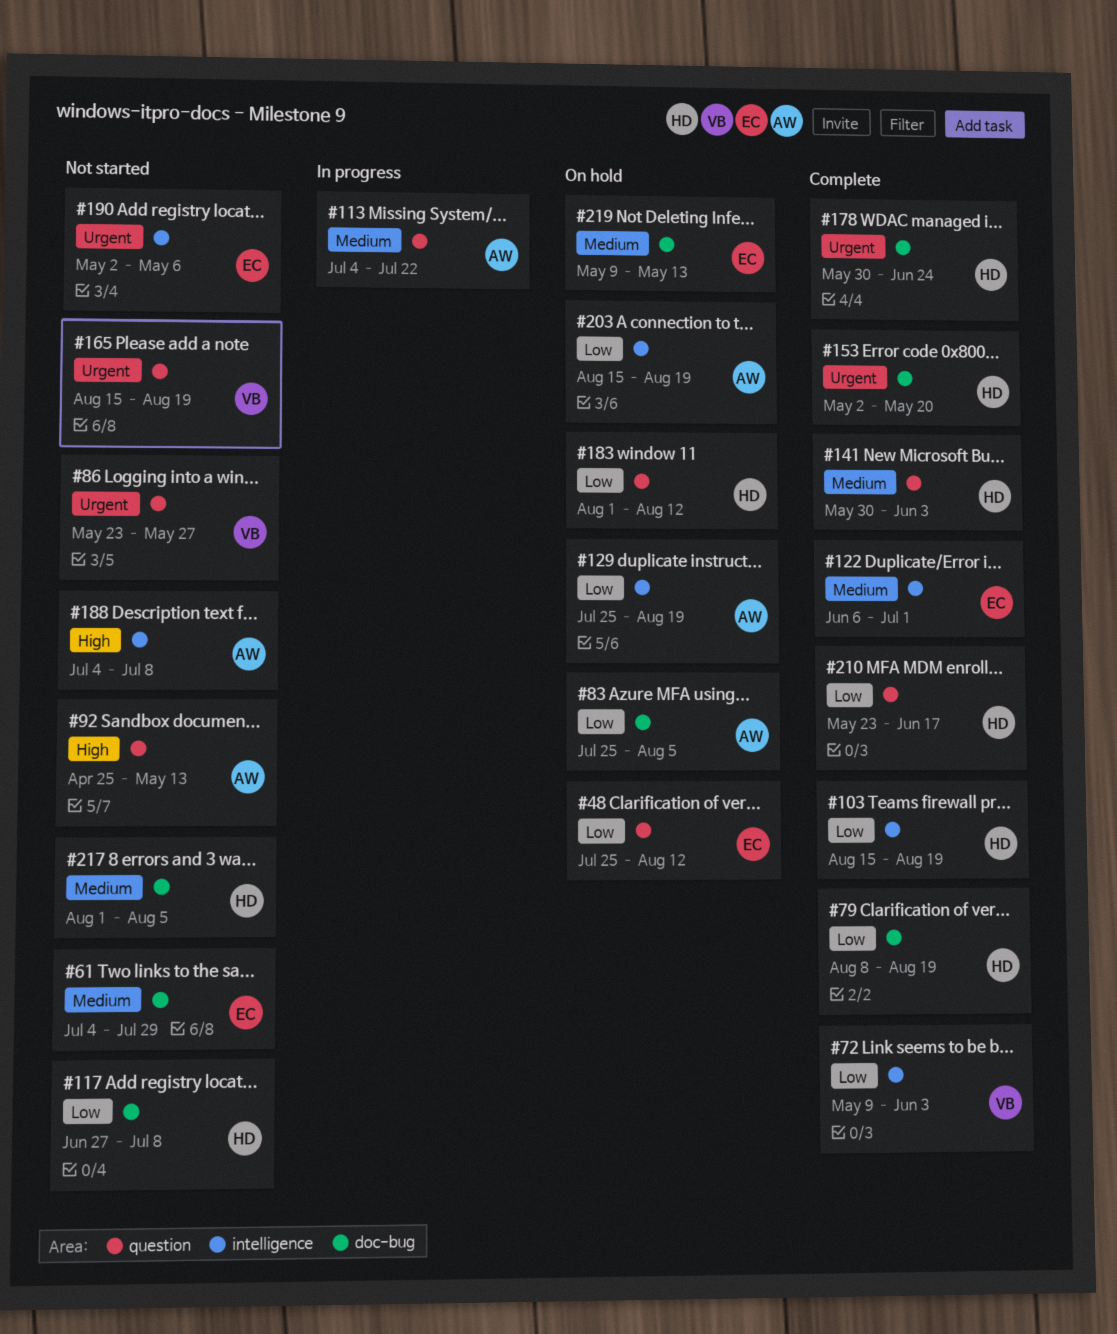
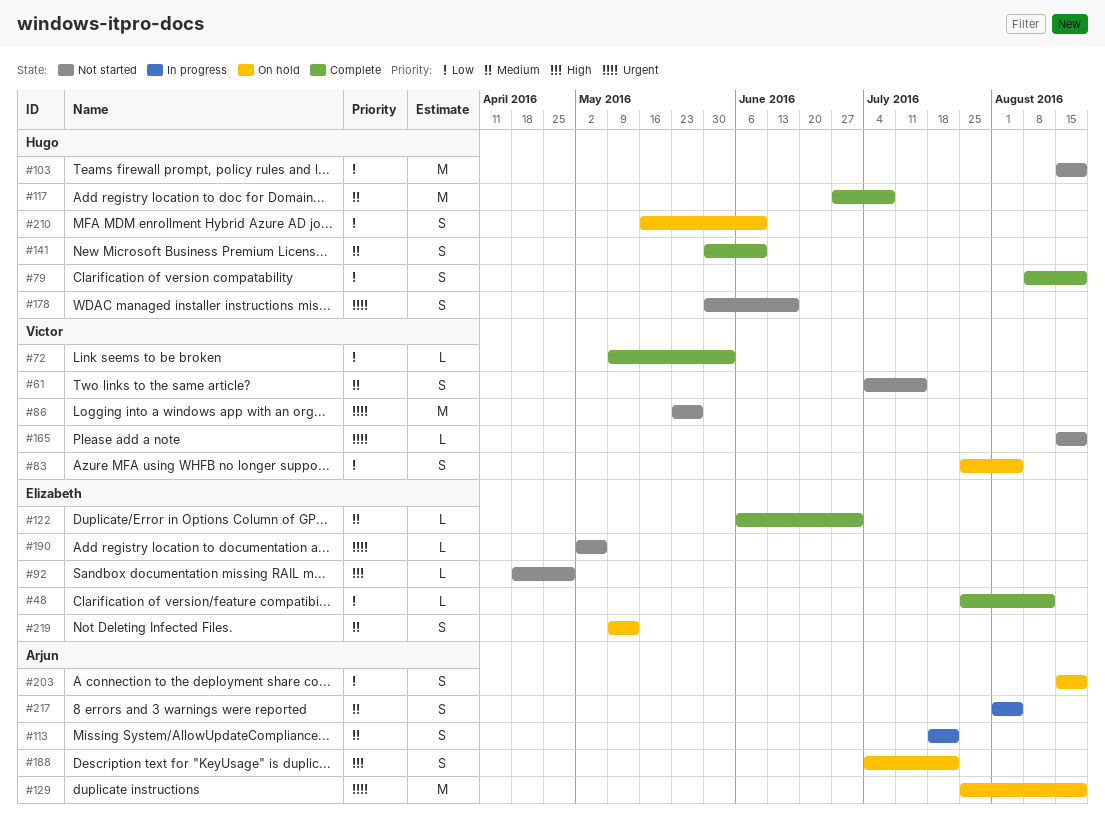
#48, status: On hold -> Complete
#61, owner: Elizabeth -> Victor
#61, due: Jul 29 -> Jul 15
#83, owner: Arjun -> Victor
#92, owner: Arjun -> Elizabeth
#92, start: Apr 25 -> Apr 18
#92, due: May 13 -> Apr 29
#103, status: Complete -> Not started
#113, start: Jul 4 -> Jul 18
#117, status: Not started -> Complete
#117, priority: Low -> Medium
#129, priority: Low -> Urgent
#141, due: Jun 3 -> Jun 10
#153: present -> none
#178, status: Complete -> Not started
#178, due: Jun 24 -> Jun 17
#183: present -> none
#188, status: Not started -> On hold
#188, due: Jul 8 -> Jul 22
#210, status: Complete -> On hold
#210, start: May 23 -> May 16
#210, due: Jun 17 -> Jun 10
#217, status: Not started -> In progress
#217, owner: Hugo -> Arjun

